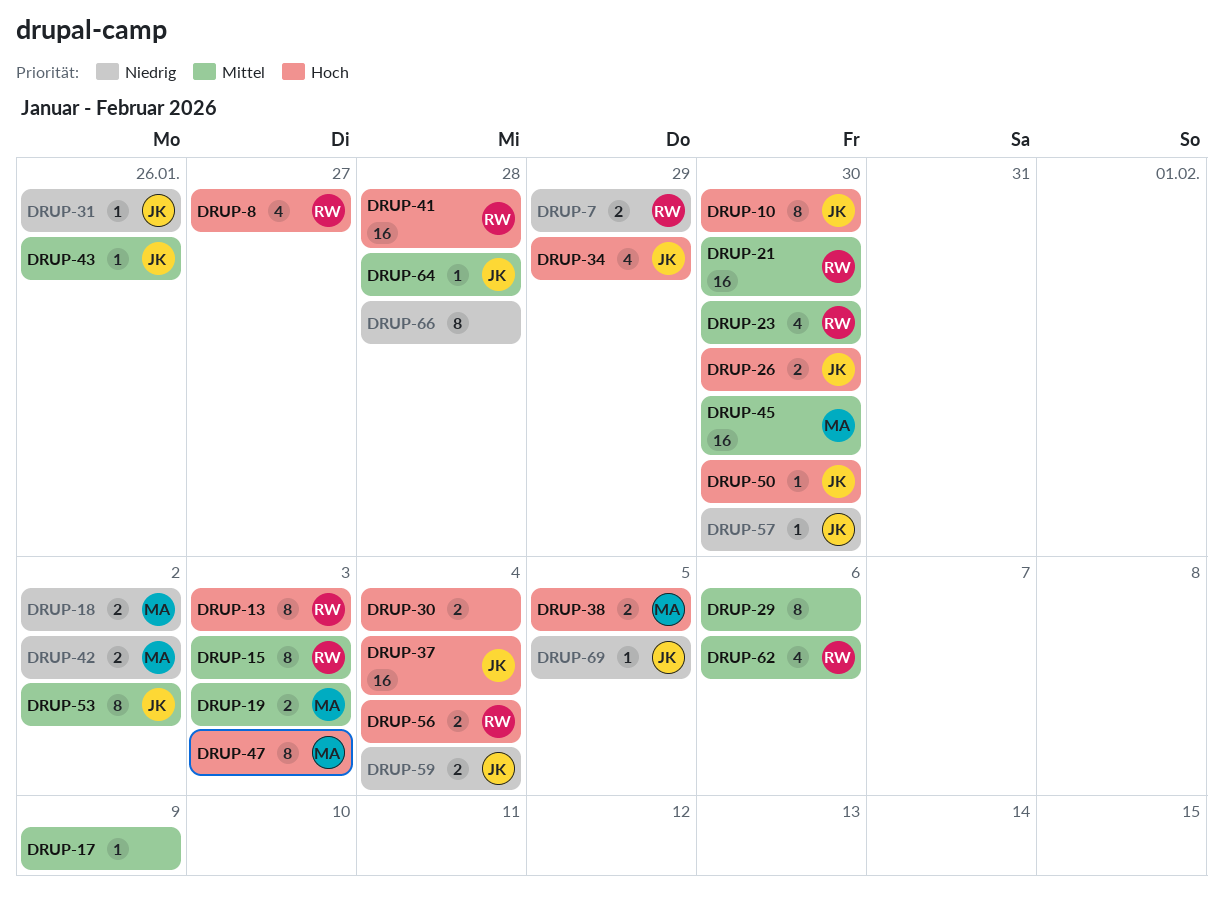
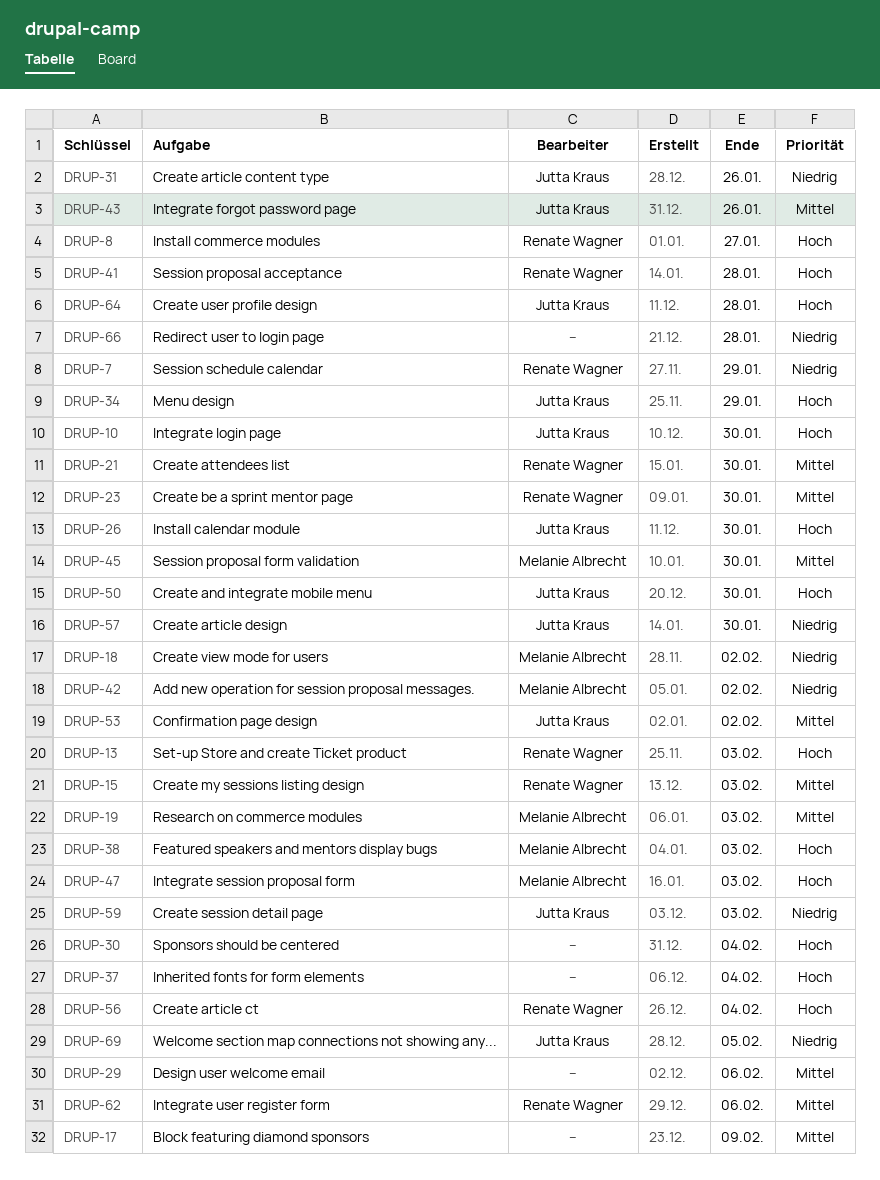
DRUP-37, owner: Jutta Kraus -> none
DRUP-38, due: Feb 5 -> Feb 3
DRUP-59, due: Feb 4 -> Feb 3
DRUP-64, priority: Mittel -> Hoch

